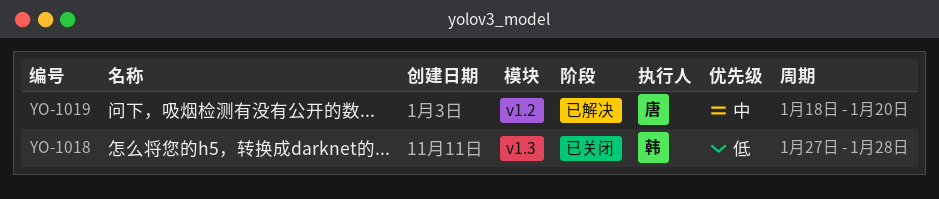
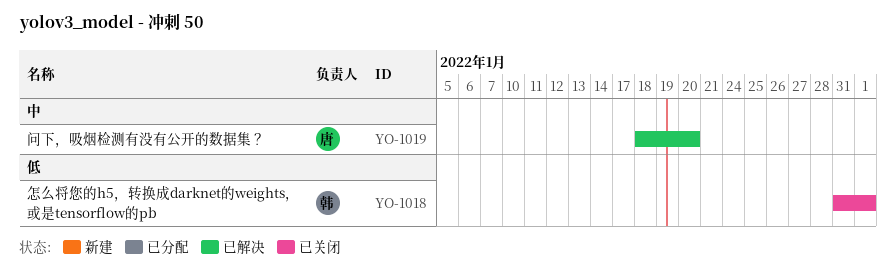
YO-1018, start: Jan 27 -> Jan 31
YO-1018, due: Jan 28 -> Feb 1

